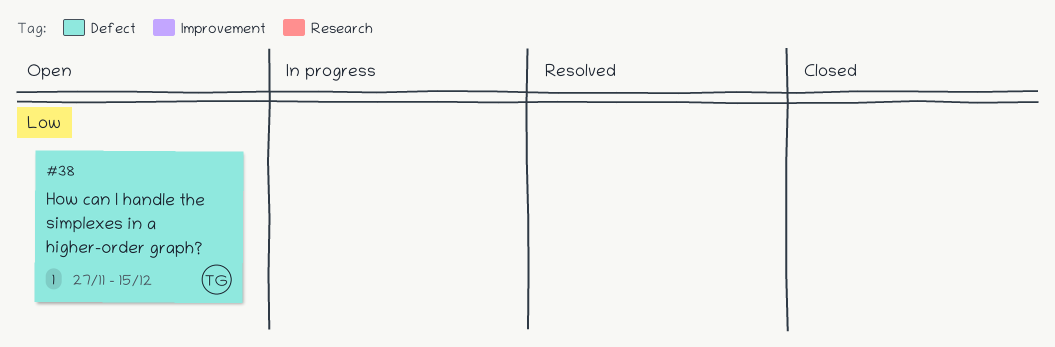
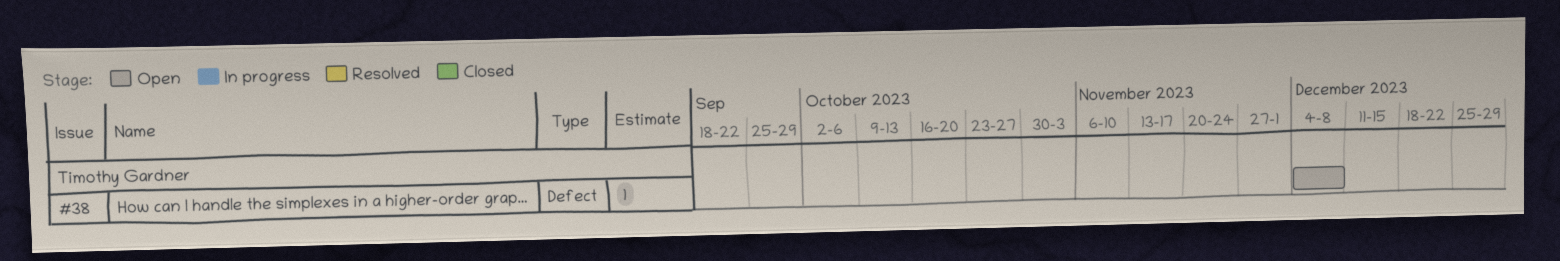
#38, start: Nov 27 -> Dec 4
#38, due: Dec 15 -> Dec 8

